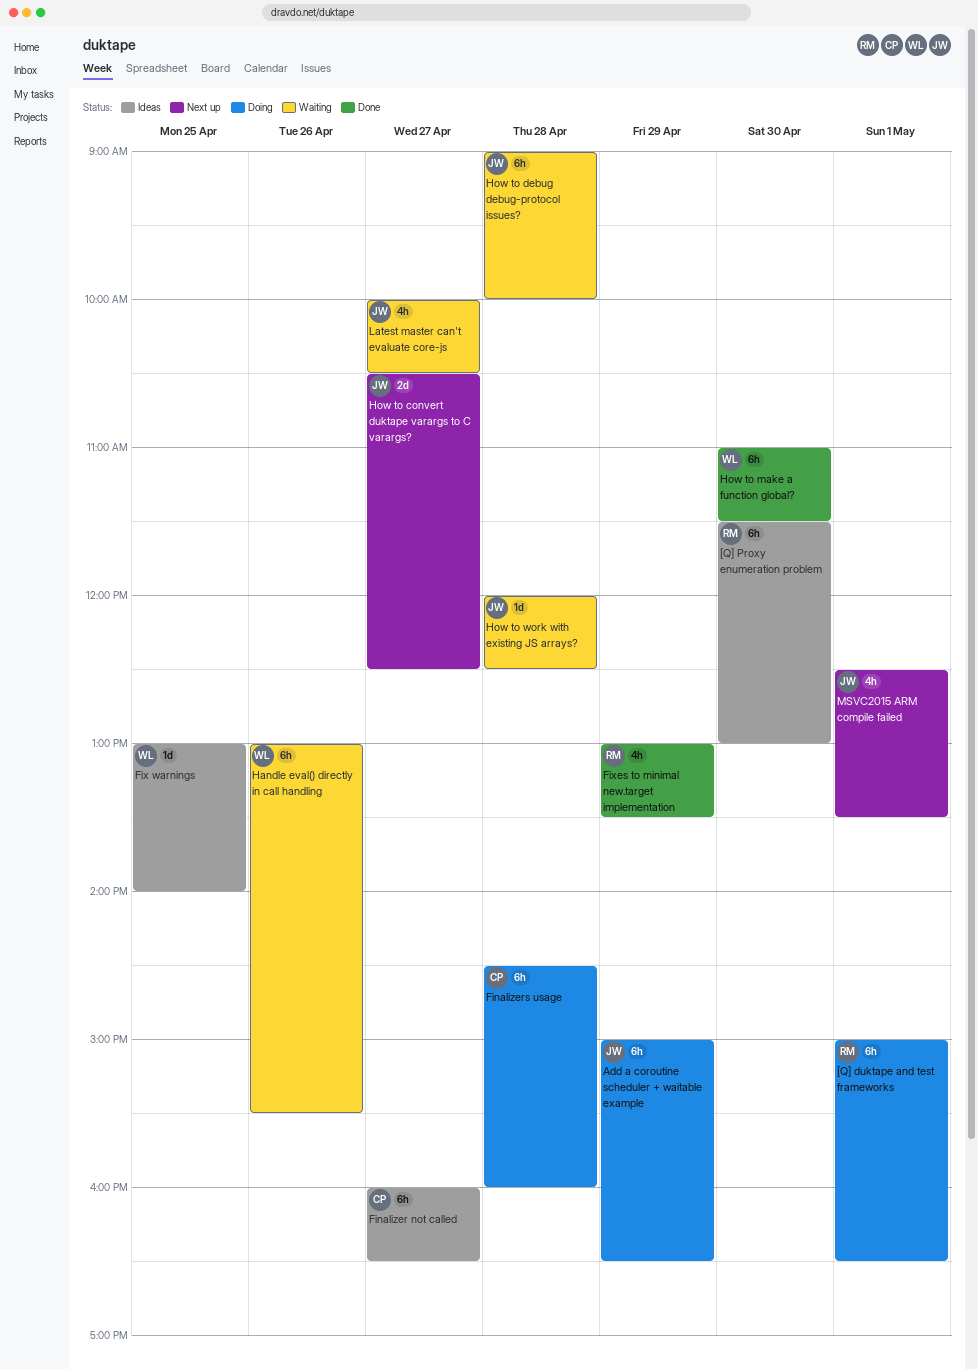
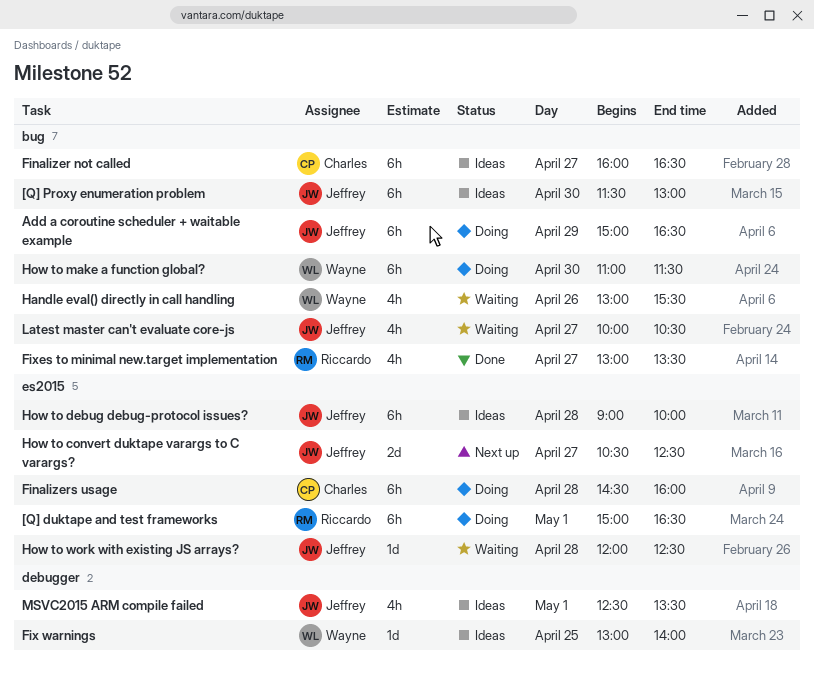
[Q] Proxy enumeration problem, owner: Riccardo -> Jeffrey
Fixes to minimal new.target implementation, day: Apr 29 -> Apr 27
Handle eval() directly in call handling, estimate: 6h -> 4h
How to debug debug-protocol issues?, status: Waiting -> Ideas
How to make a function global?, status: Done -> Doing
MSVC2015 ARM compile failed, status: Next up -> Ideas

